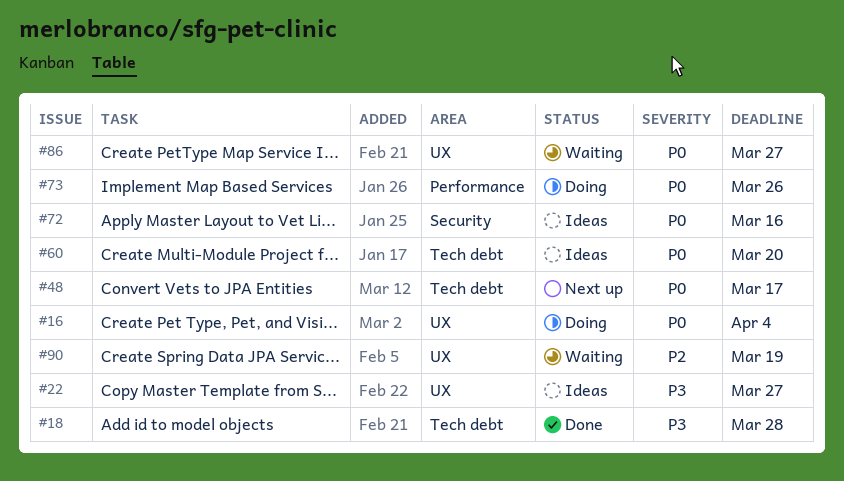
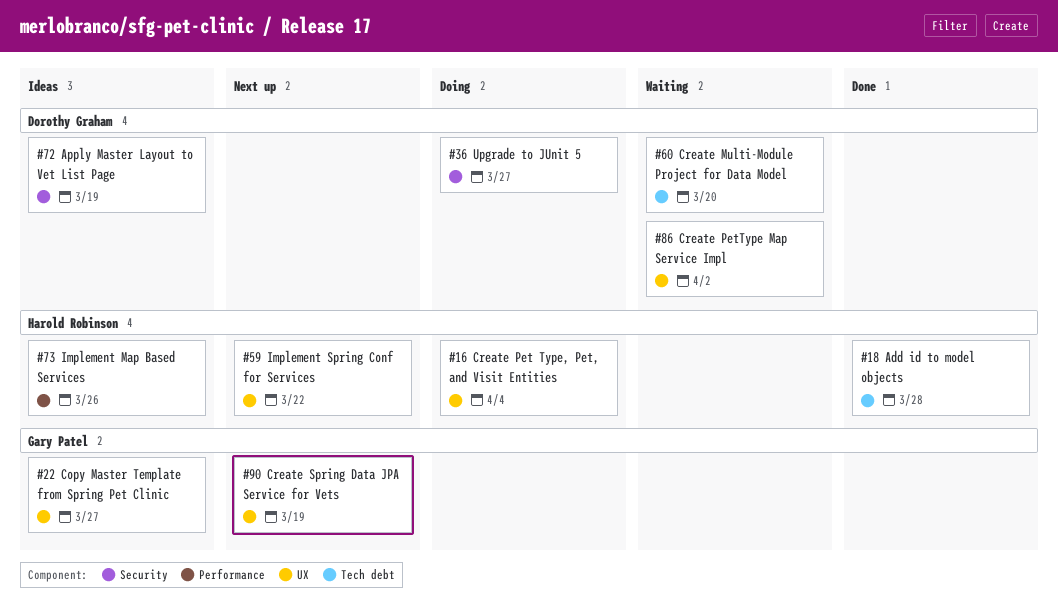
#36: none -> present
#48: present -> none
#59: none -> present
#60, status: Ideas -> Waiting
#72, due: Mar 16 -> Mar 19
#73, status: Doing -> Ideas
#86, due: Mar 27 -> Apr 2
#90, status: Waiting -> Next up

